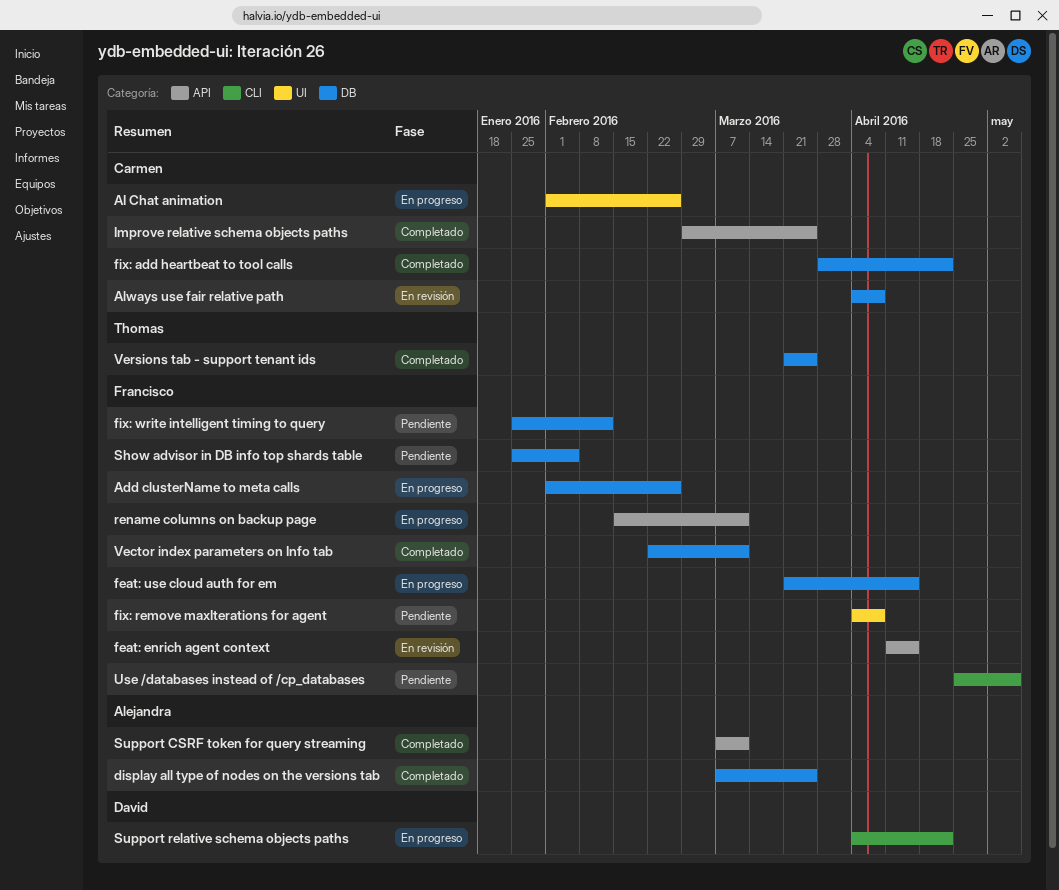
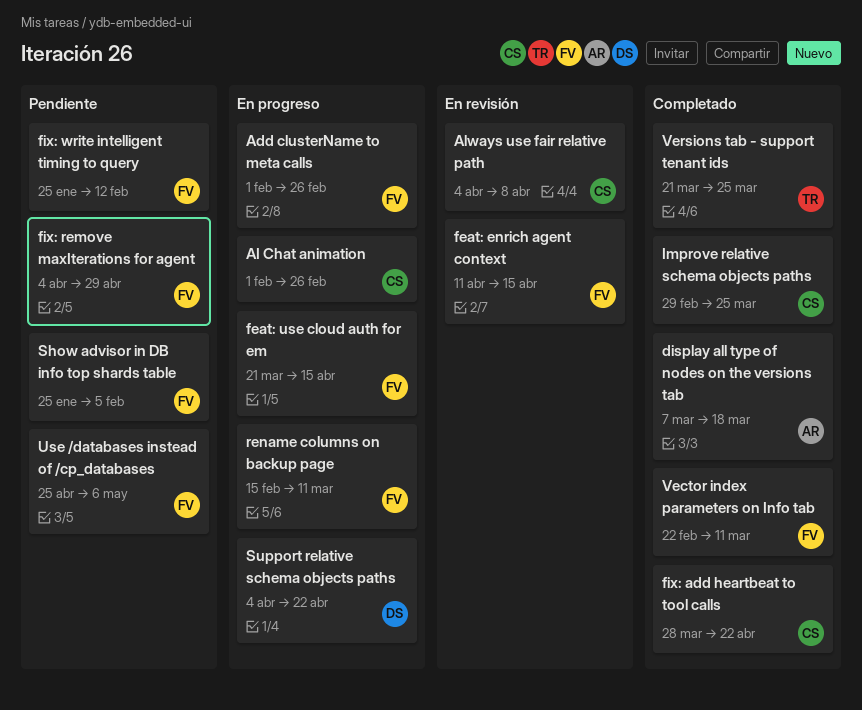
display all type of nodes on the versions tab, due: Mar 25 -> Mar 18
fix: remove maxIterations for agent, due: Apr 8 -> Apr 29
Support CSRF token for query streaming: present -> none

